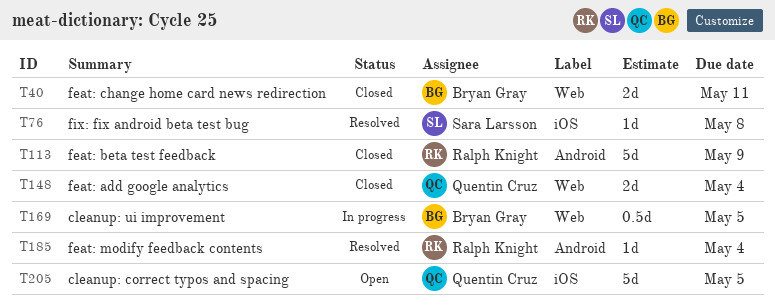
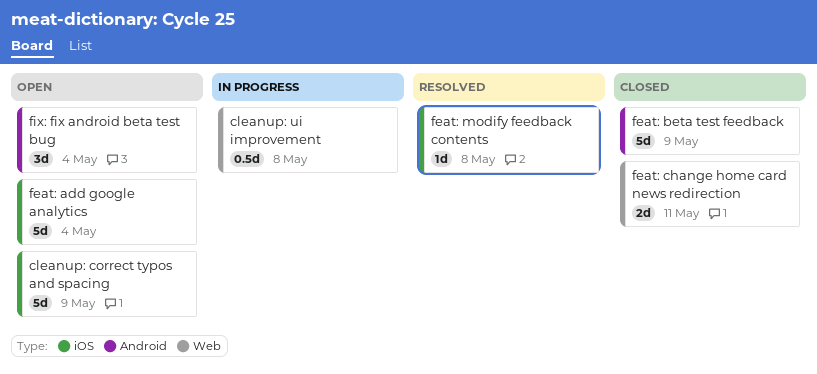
cleanup: correct typos and spacing, due: May 5 -> May 9
cleanup: ui improvement, due: May 5 -> May 8
feat: add google analytics, status: Closed -> Open
feat: add google analytics, label: Web -> iOS
feat: add google analytics, estimate: 2d -> 5d
feat: modify feedback contents, label: Android -> iOS
feat: modify feedback contents, due: May 4 -> May 8
fix: fix android beta test bug, status: Resolved -> Open
fix: fix android beta test bug, label: iOS -> Android
fix: fix android beta test bug, estimate: 1d -> 3d
fix: fix android beta test bug, due: May 8 -> May 4

